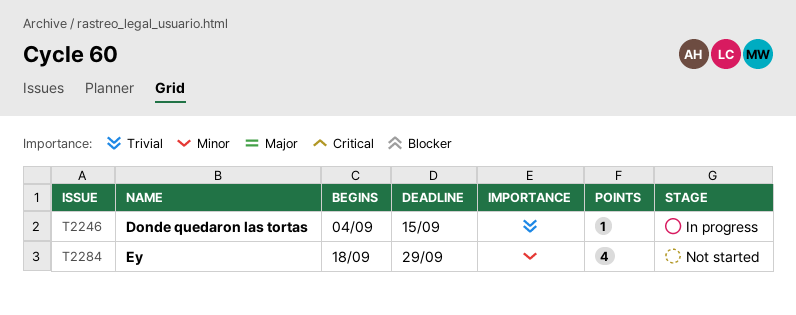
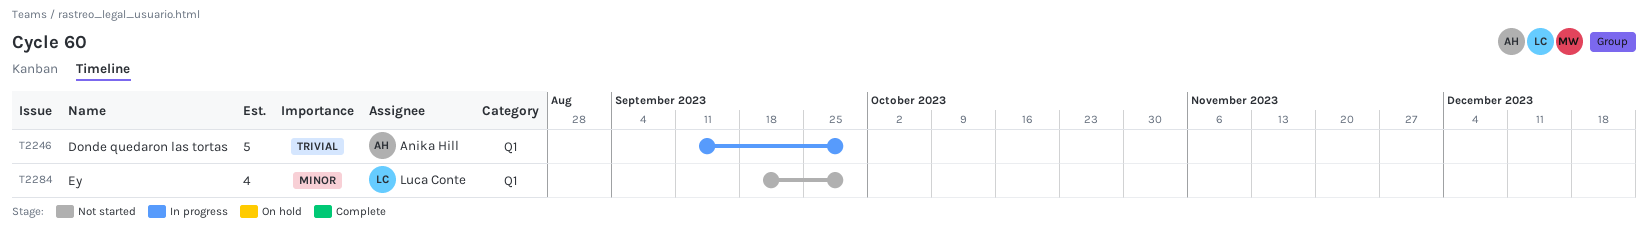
T2246, estimate: 1 -> 5
T2246, start: Sep 4 -> Sep 11
T2246, due: Sep 15 -> Sep 29

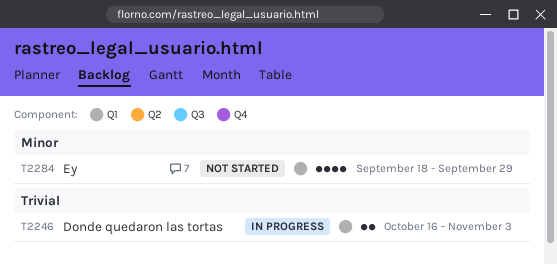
T2246, estimate: 5 -> 2
T2246, start: Sep 11 -> Oct 16
T2246, due: Sep 29 -> Nov 3

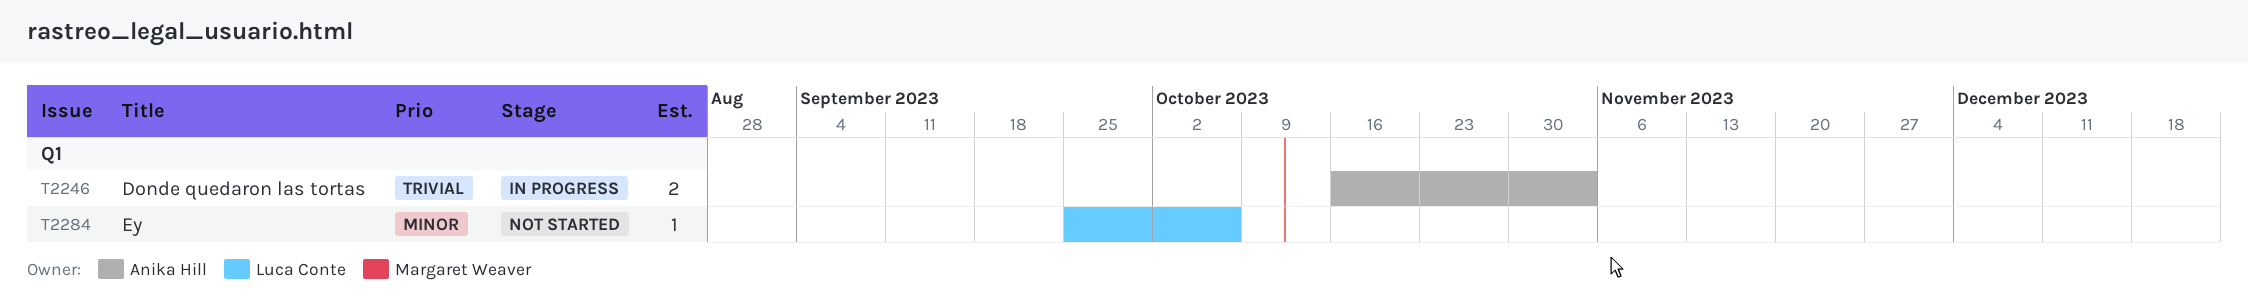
T2284, estimate: 4 -> 1
T2284, start: Sep 18 -> Sep 25
T2284, due: Sep 29 -> Oct 6

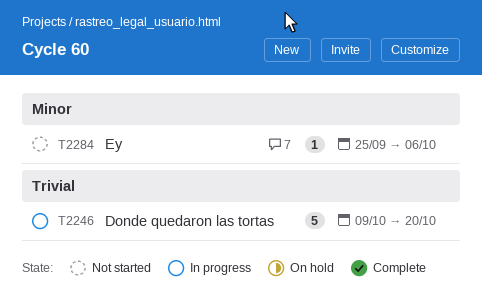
T2246, estimate: 2 -> 5
T2246, start: Oct 16 -> Oct 9
T2246, due: Nov 3 -> Oct 20

